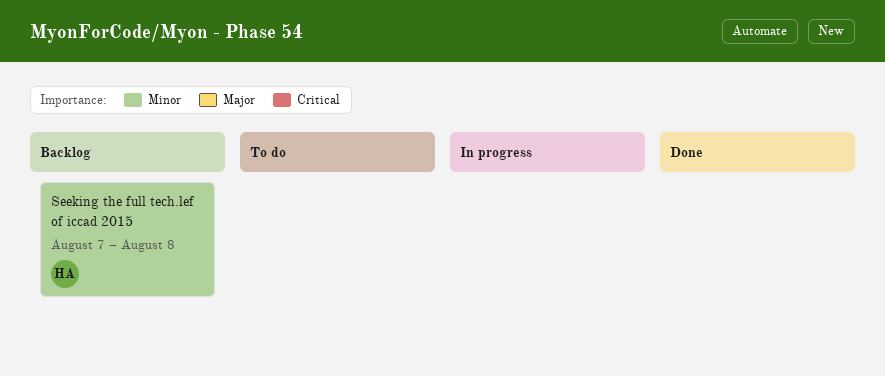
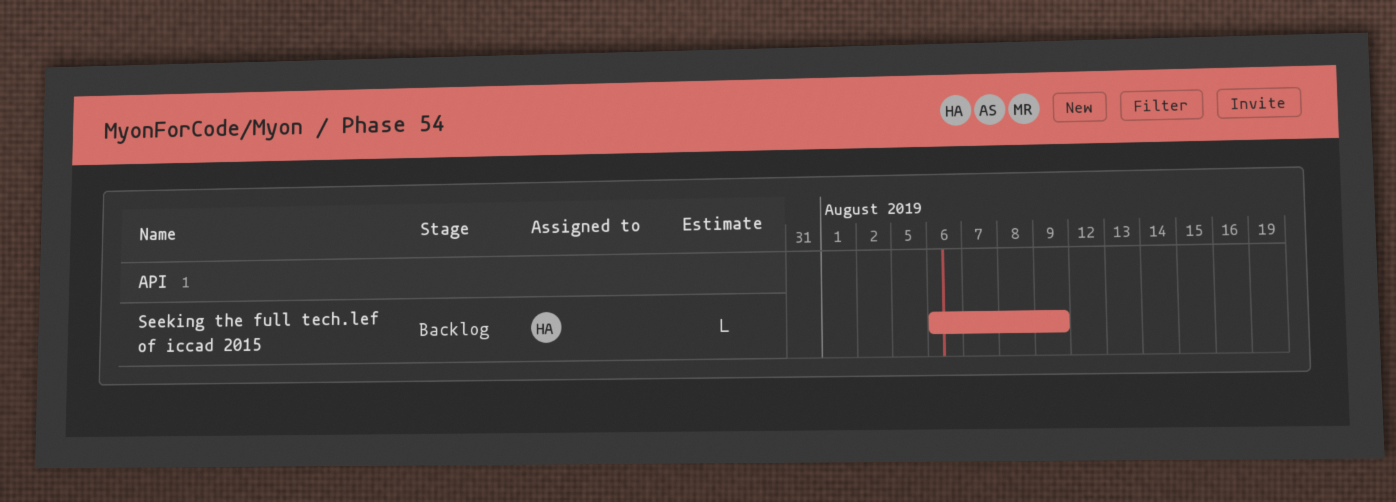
Seeking the full tech.lef of iccad 2015, start: Aug 7 -> Aug 6
Seeking the full tech.lef of iccad 2015, due: Aug 8 -> Aug 9

